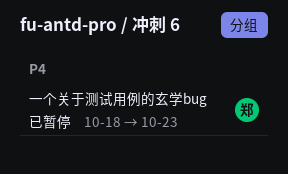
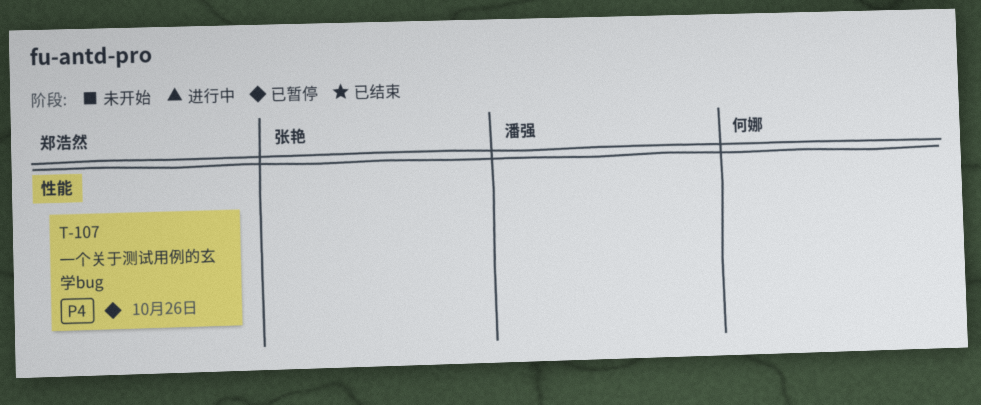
一个关于测试用例的玄学bug, due: Oct 23 -> Oct 26

